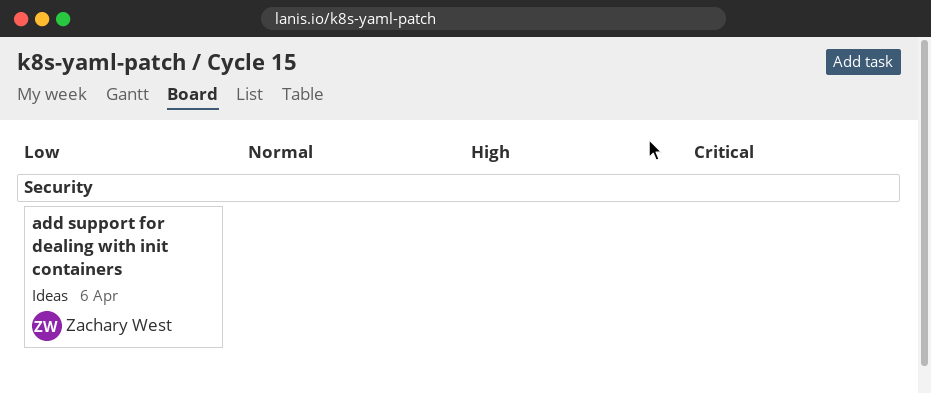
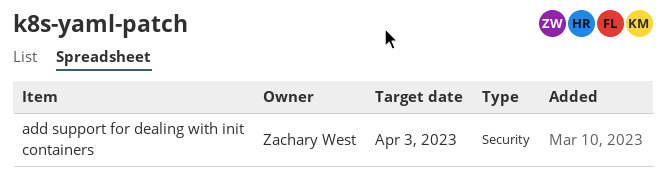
add support for dealing with init containers, due: Apr 6 -> Apr 3

